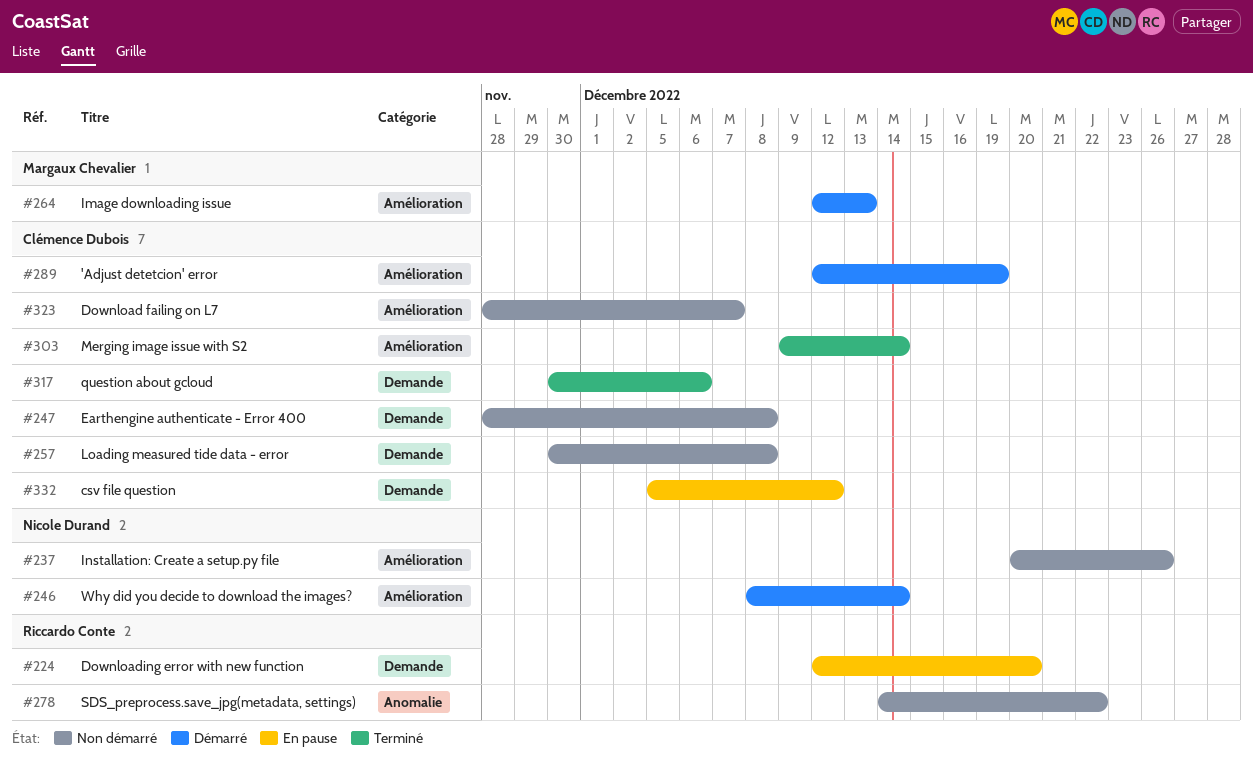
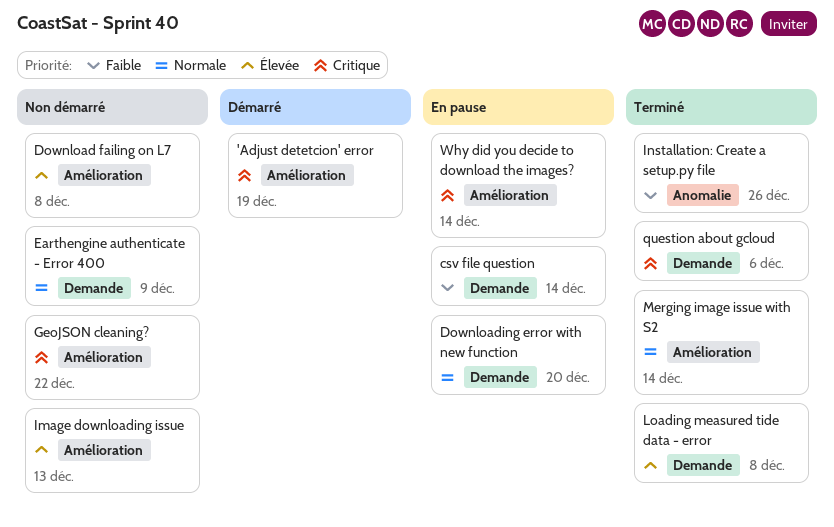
csv file question, due: Dec 12 -> Dec 14
Download failing on L7, due: Dec 7 -> Dec 8
Earthengine authenticate - Error 400, due: Dec 8 -> Dec 9
GeoJSON cleaning?: none -> present
Image downloading issue, status: Démarré -> Non démarré
Installation: Create a setup.py file, status: Non démarré -> Terminé
Installation: Create a setup.py file, label: Amélioration -> Anomalie
Loading measured tide data - error, status: Non démarré -> Terminé
SDS_preprocess.save_jpg(metadata, settings): present -> none
Why did you decide to download the images?, status: Démarré -> En pause

